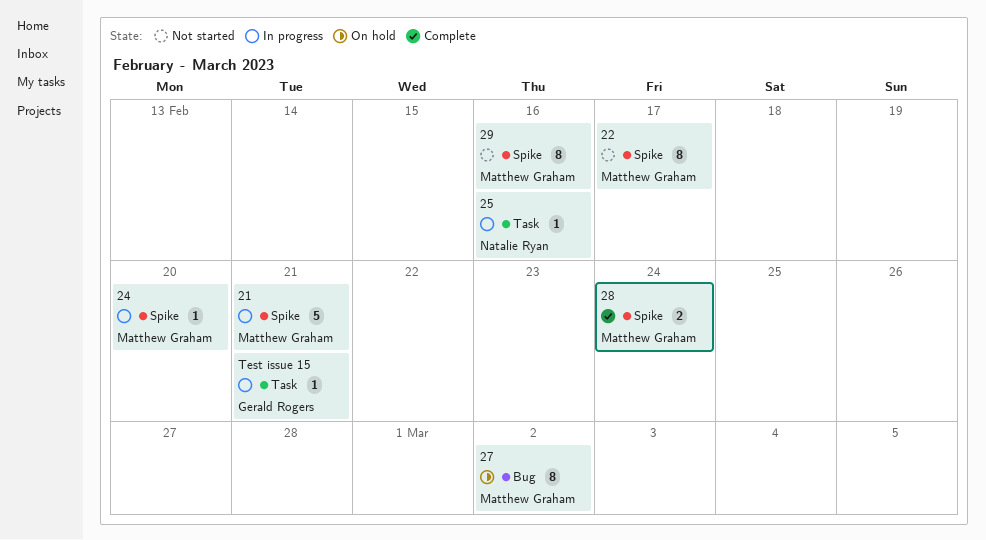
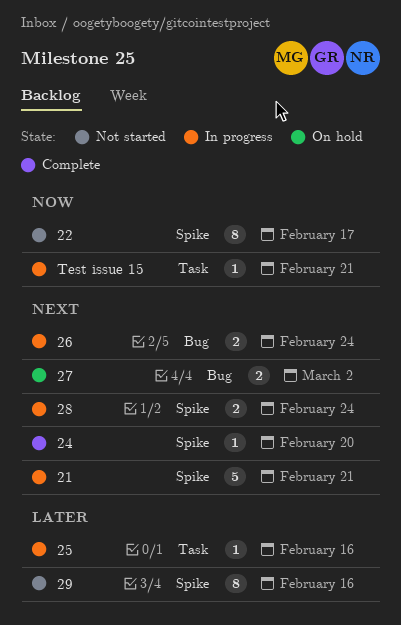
24, status: In progress -> Complete
26: none -> present
27, estimate: 8 -> 2
28, status: Complete -> In progress

